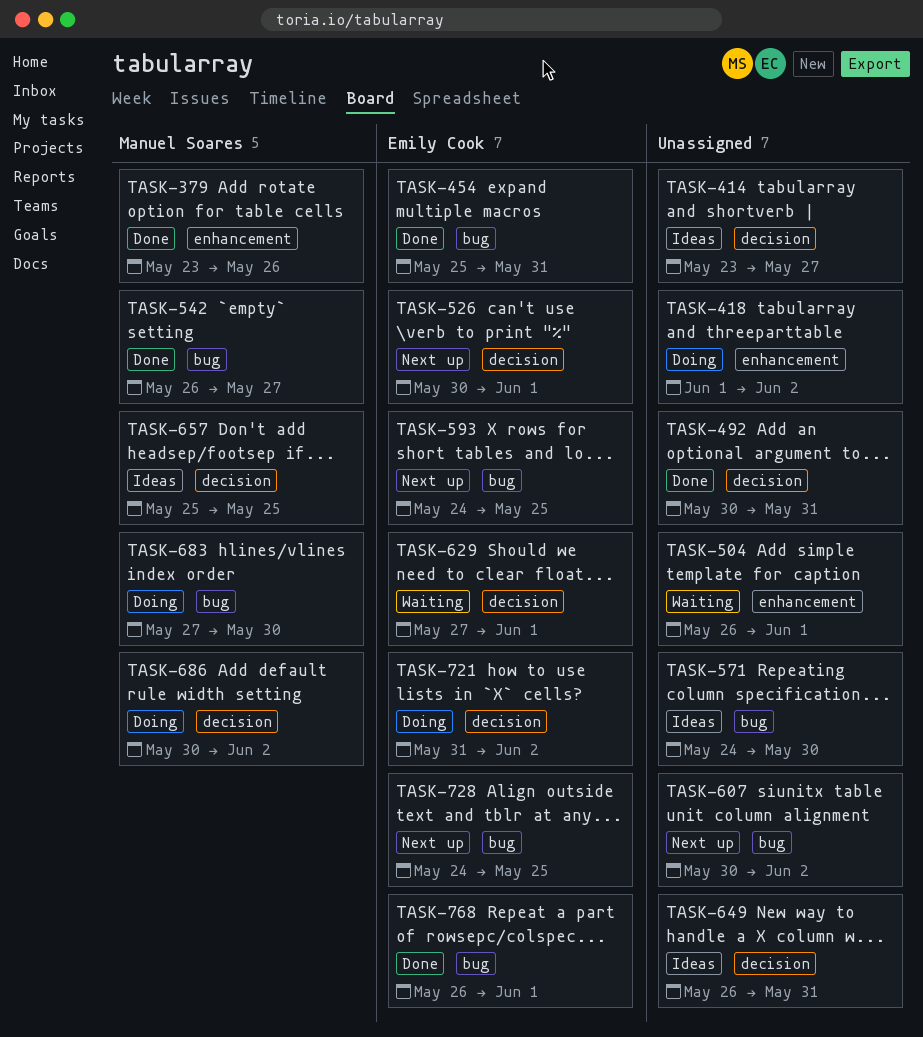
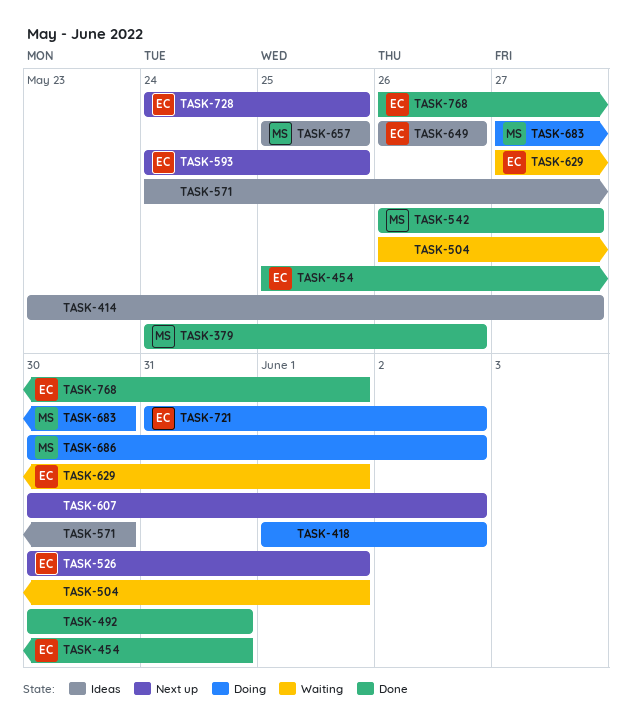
TASK-379, start: May 23 -> May 24
TASK-649, owner: none -> Emily Cook
TASK-649, due: May 31 -> May 26

